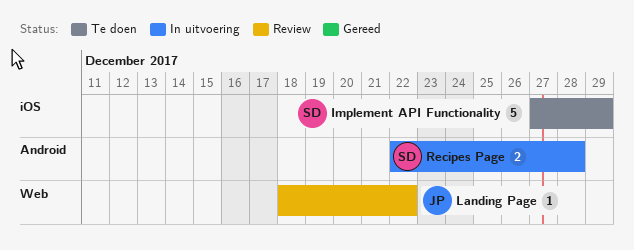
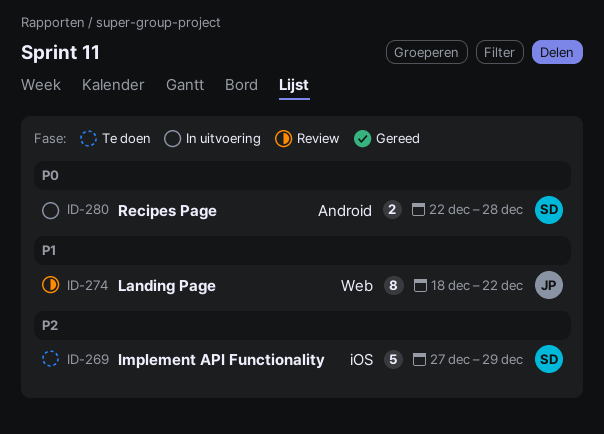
Landing Page, estimate: 1 -> 8

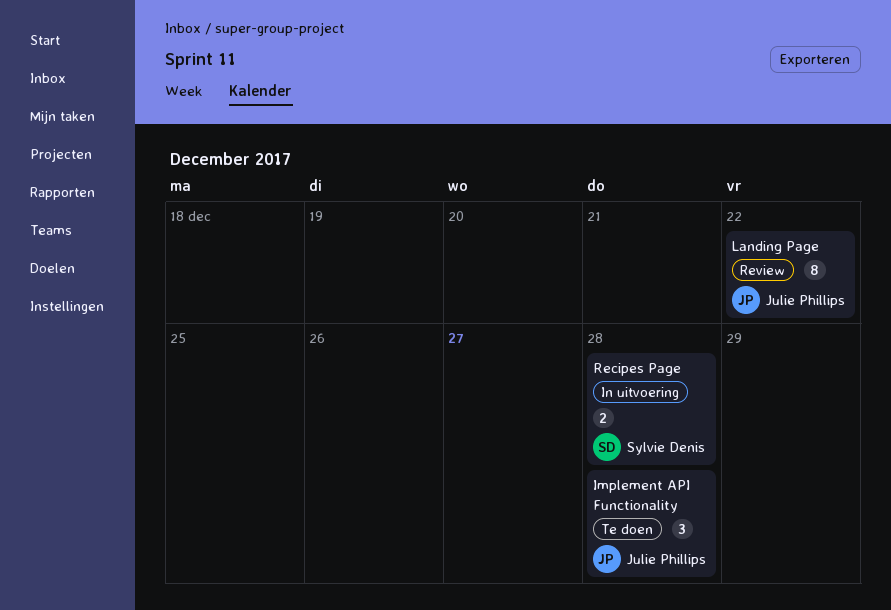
Implement API Functionality, owner: Sylvie Denis -> Julie Phillips
Implement API Functionality, estimate: 5 -> 3
Implement API Functionality, due: Dec 29 -> Dec 28

